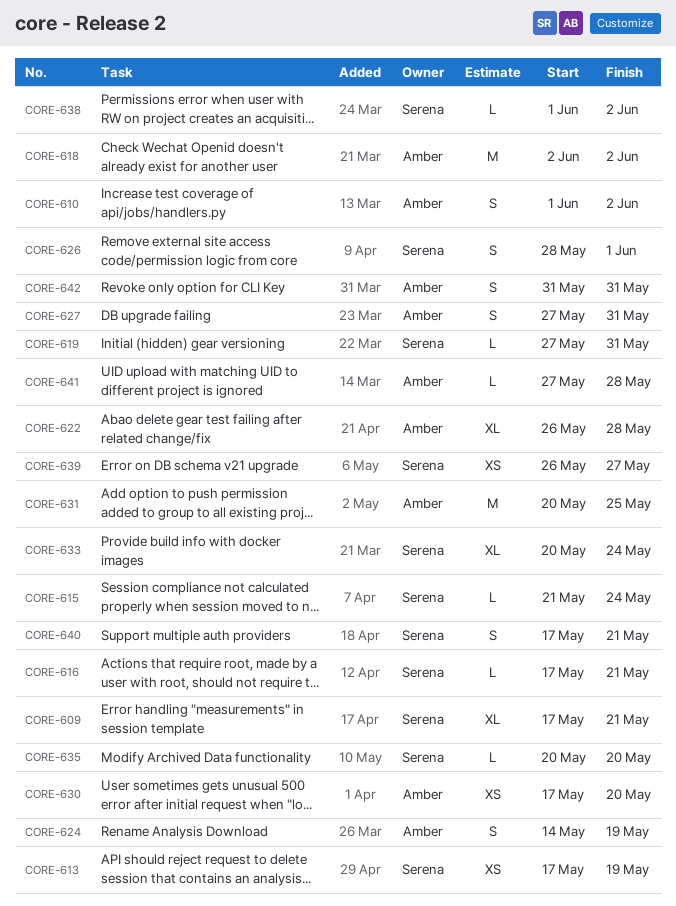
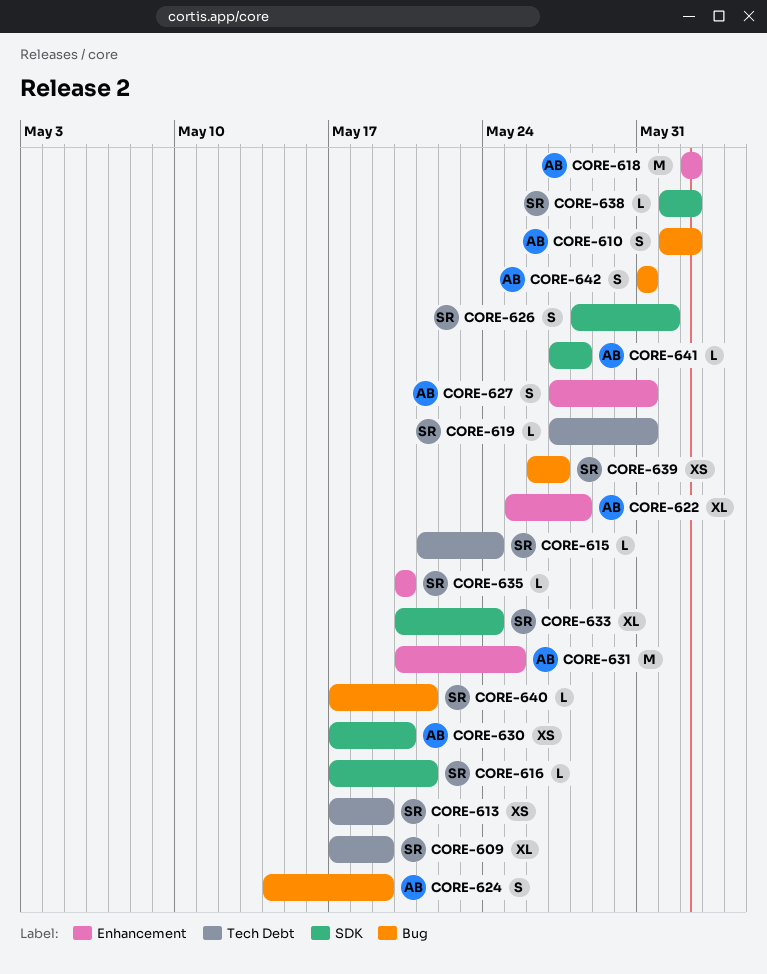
CORE-609, due: May 21 -> May 19
CORE-622, start: May 26 -> May 25
CORE-640, estimate: S -> L

